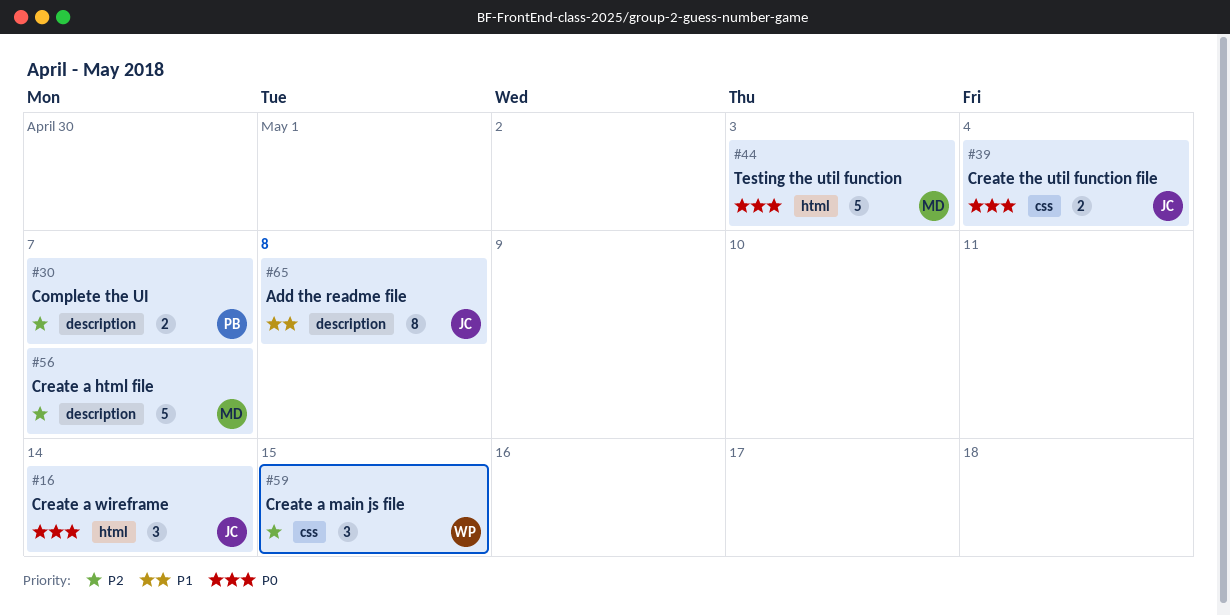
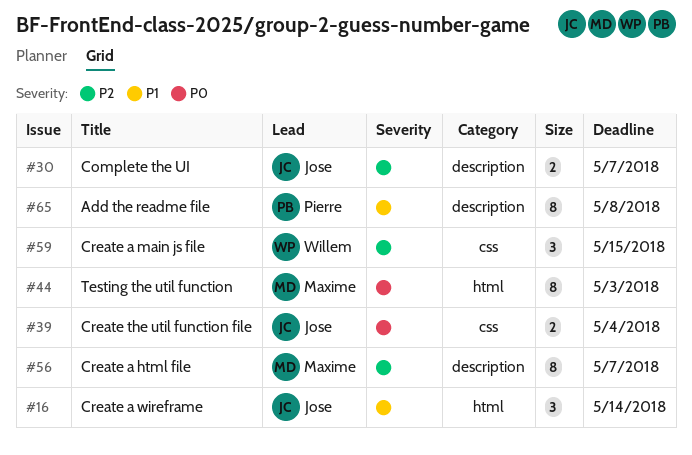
#16, priority: P0 -> P1
#30, owner: Pierre -> Jose
#44, estimate: 5 -> 8
#56, estimate: 5 -> 8
#65, owner: Jose -> Pierre

